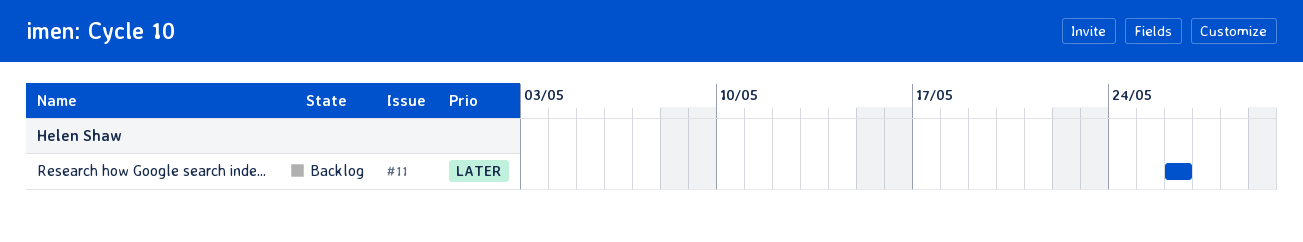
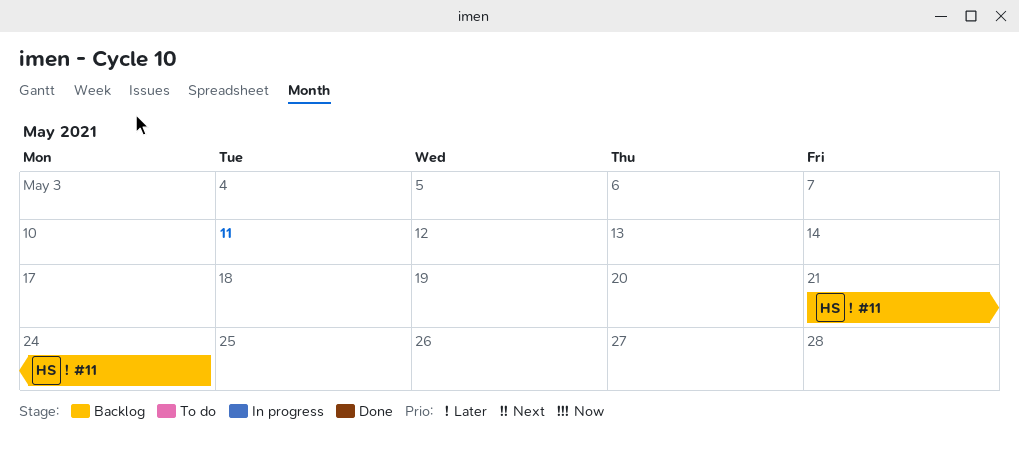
#11, start: May 26 -> May 21
#11, due: May 26 -> May 24

